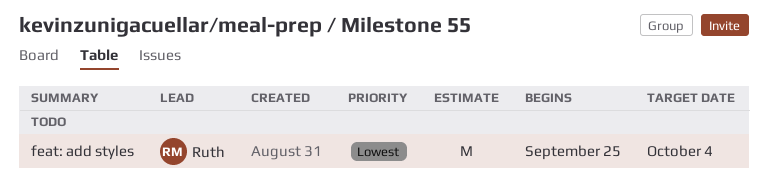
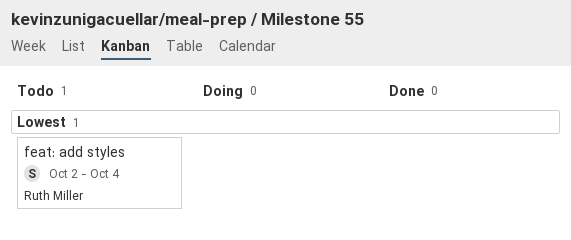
feat: add styles, estimate: M -> S
feat: add styles, start: Sep 25 -> Oct 2

